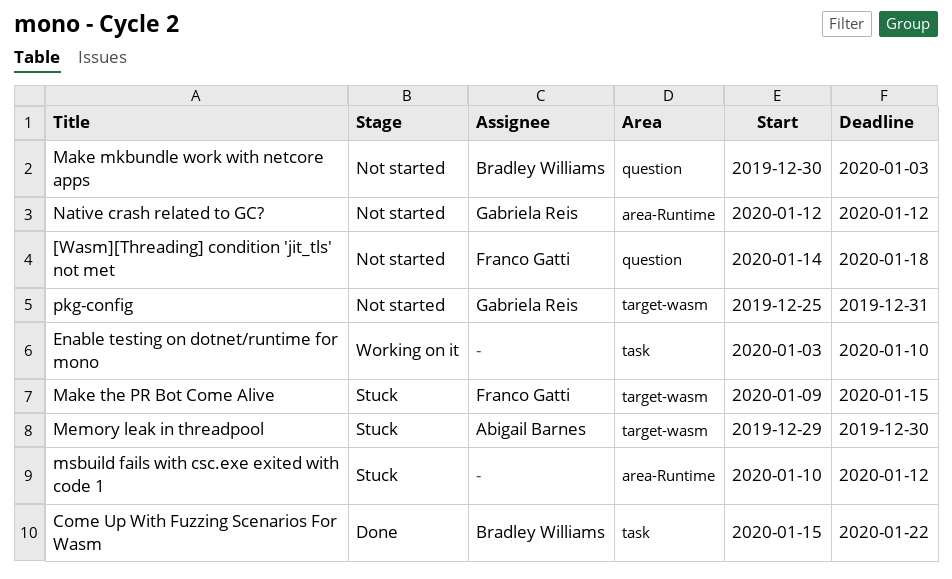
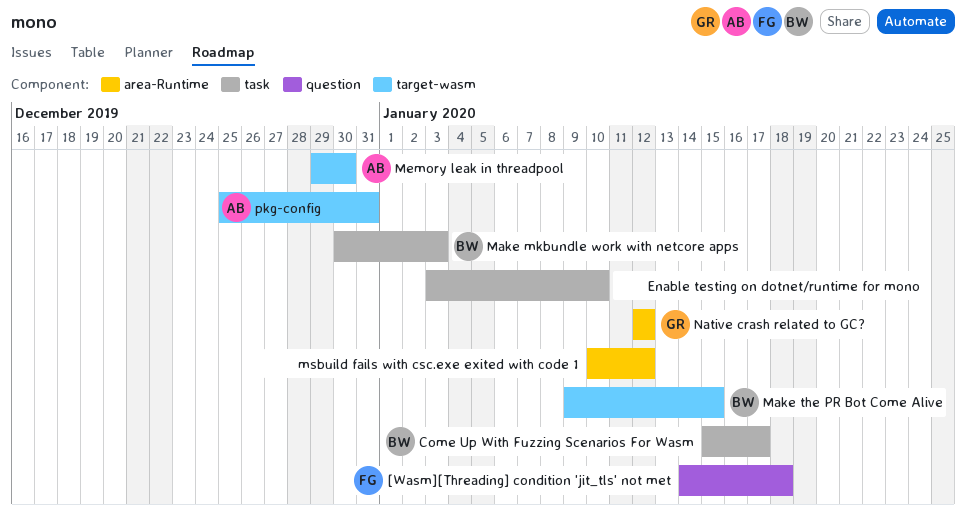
Come Up With Fuzzing Scenarios For Wasm, due: Jan 22 -> Jan 17
Make mkbundle work with netcore apps, label: question -> task
Make the PR Bot Come Alive, owner: Franco Gatti -> Bradley Williams
pkg-config, owner: Gabriela Reis -> Abigail Barnes

